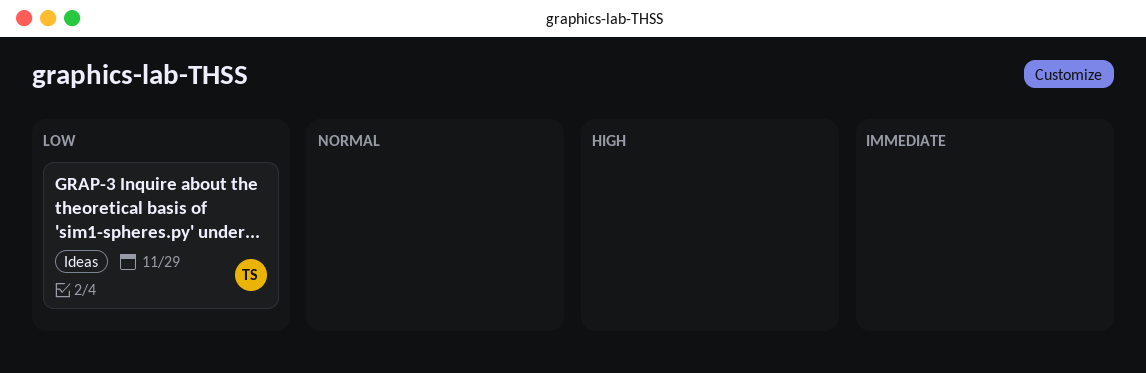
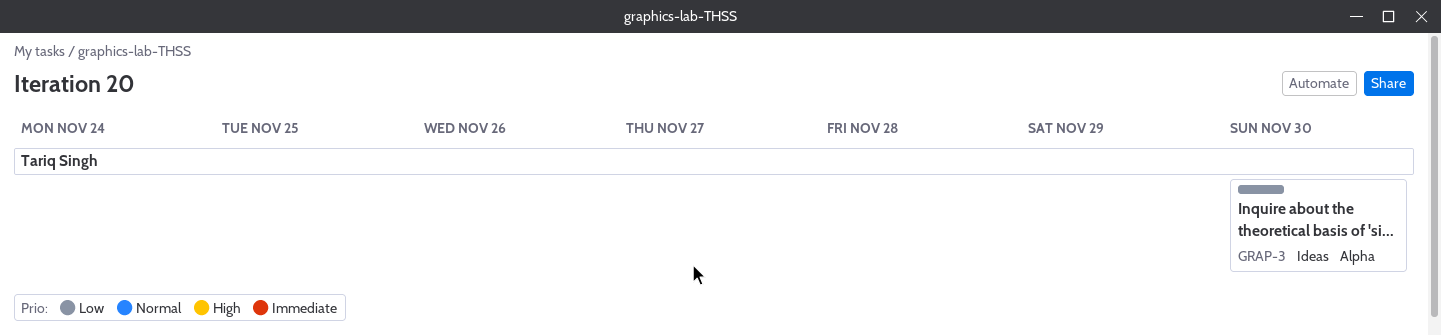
GRAP-3, due: Nov 29 -> Nov 30

